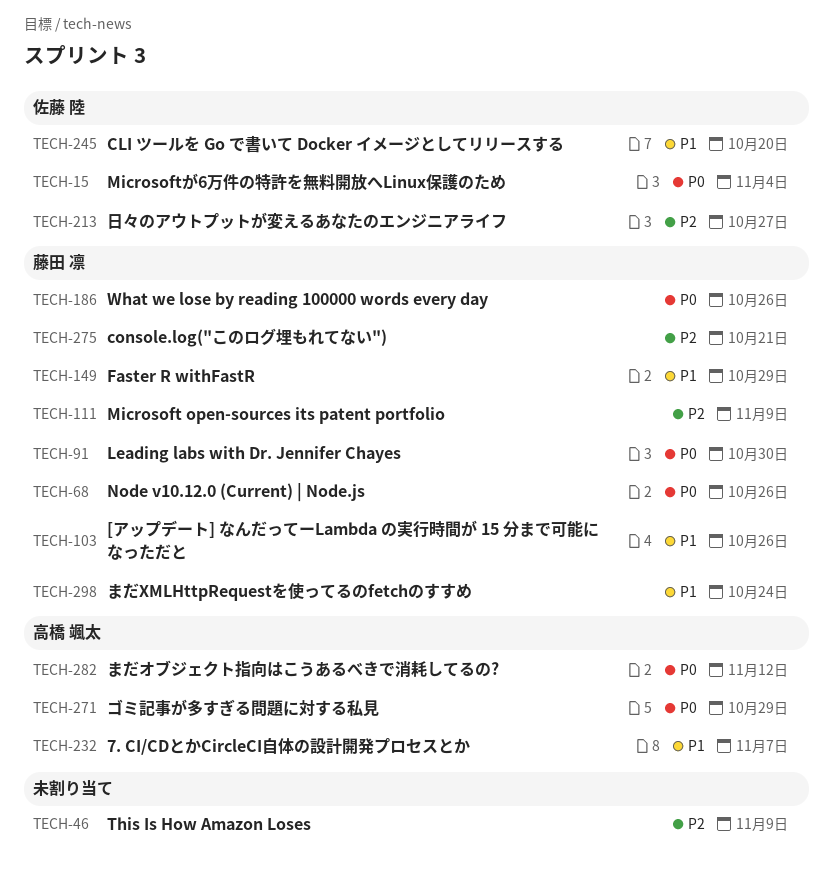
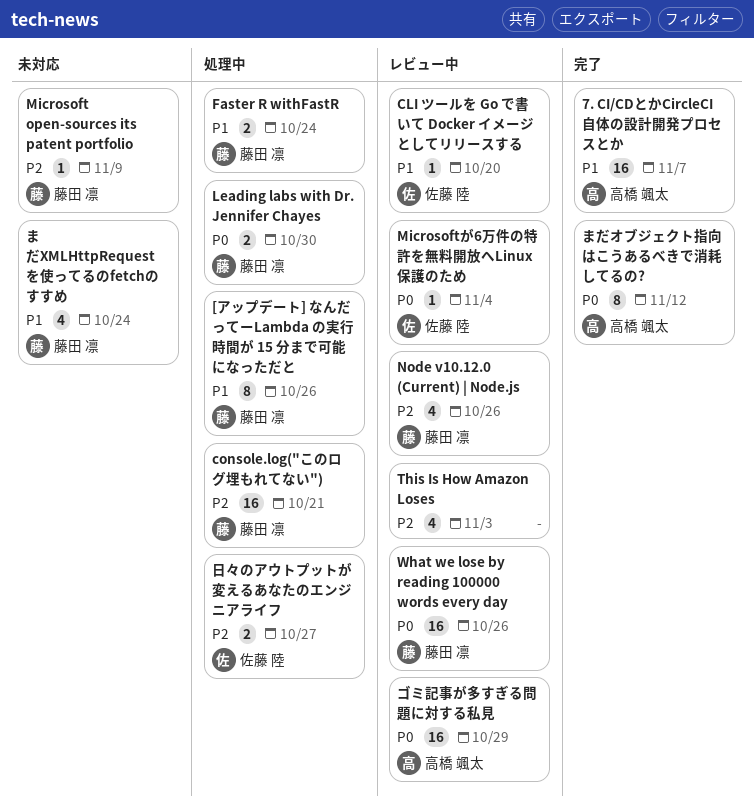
Faster R withFastR, due: Oct 29 -> Oct 24
Node v10.12.0 (Current) | Node.js, priority: P0 -> P2
This Is How Amazon Loses, due: Nov 9 -> Nov 3

